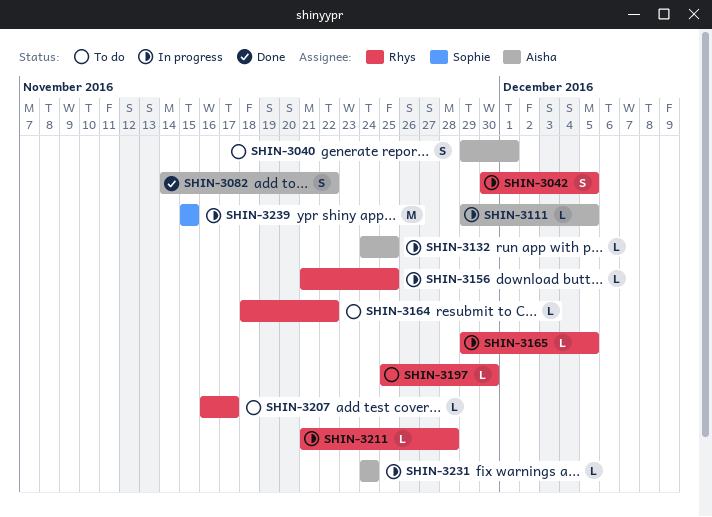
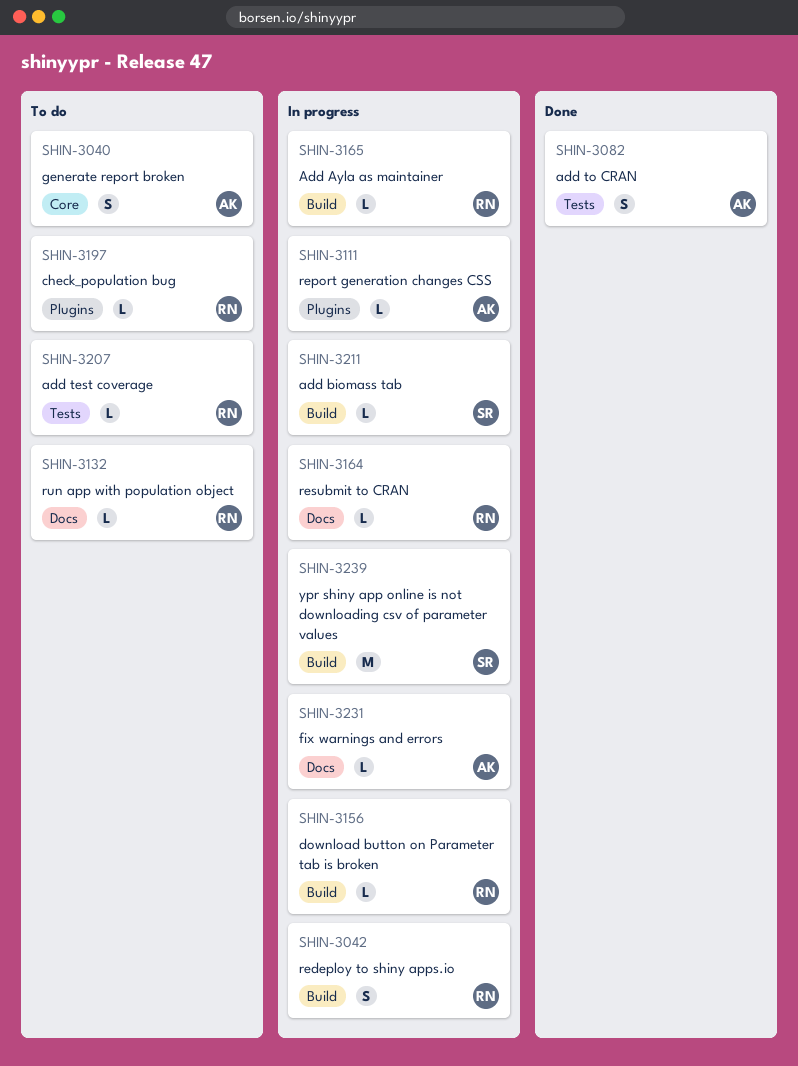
SHIN-3132, status: In progress -> To do
SHIN-3132, owner: Aisha -> Rhys
SHIN-3164, status: To do -> In progress
SHIN-3211, owner: Rhys -> Sophie

